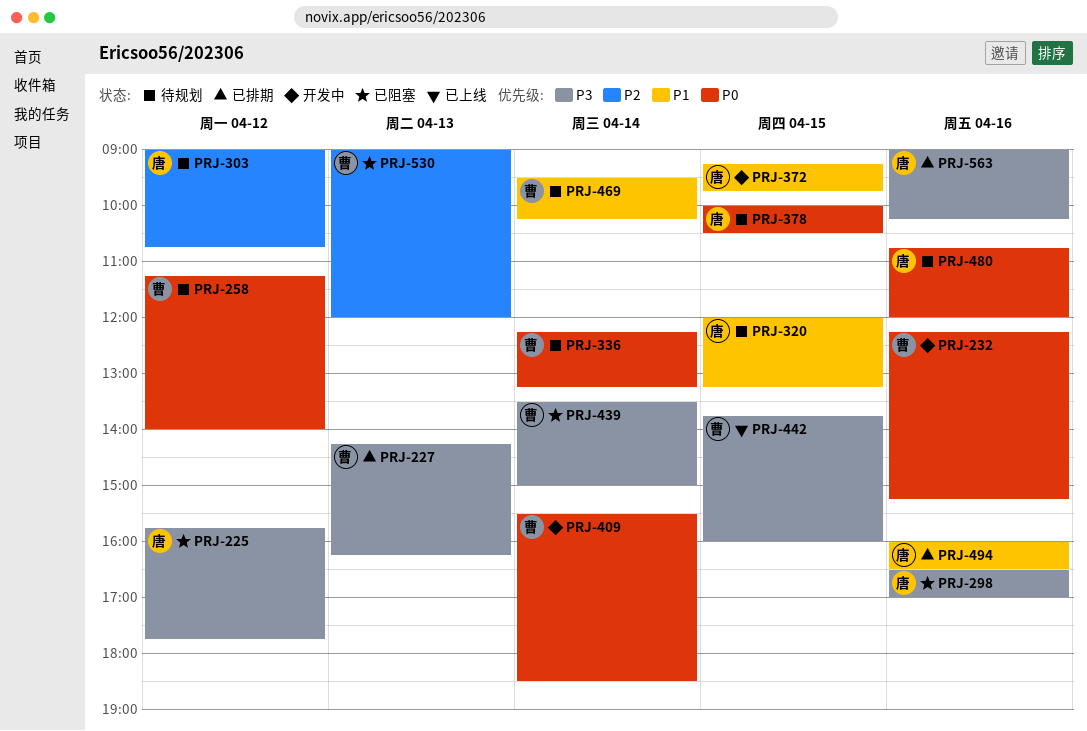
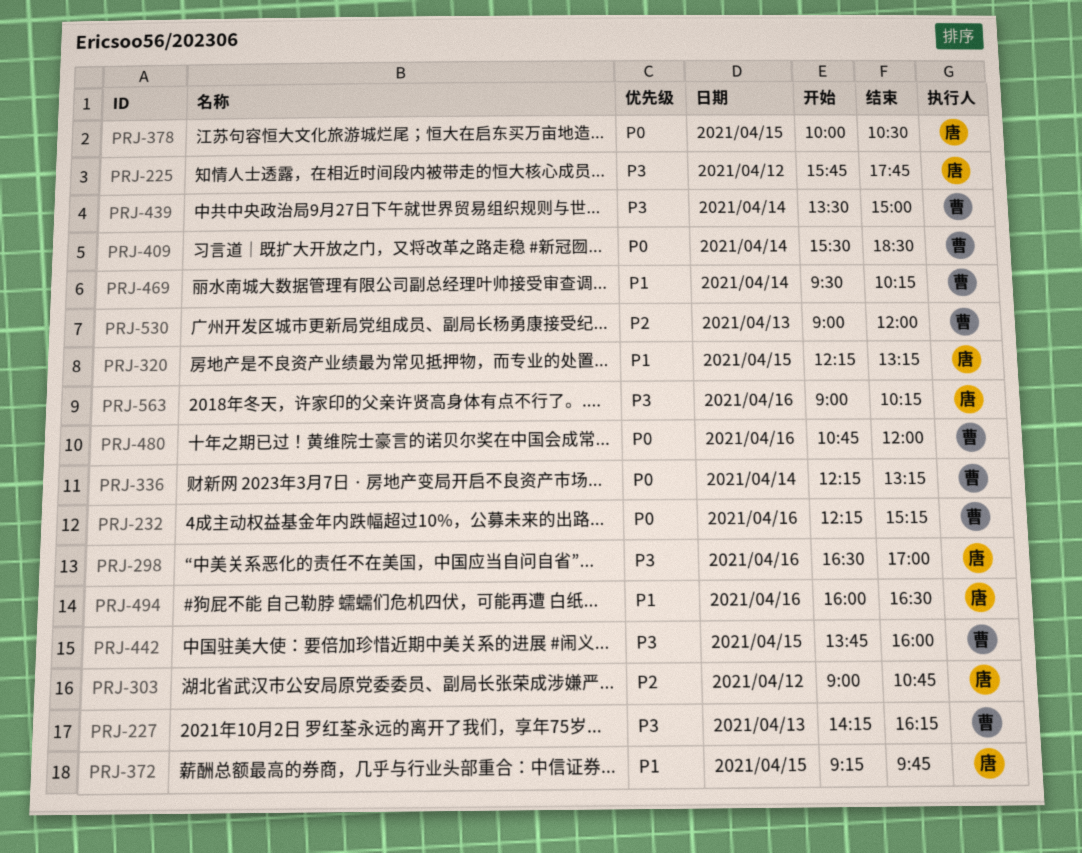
PRJ-258: present -> none
PRJ-320, begins: 12:00 -> 12:15
PRJ-480, owner: 唐 -> 曹

